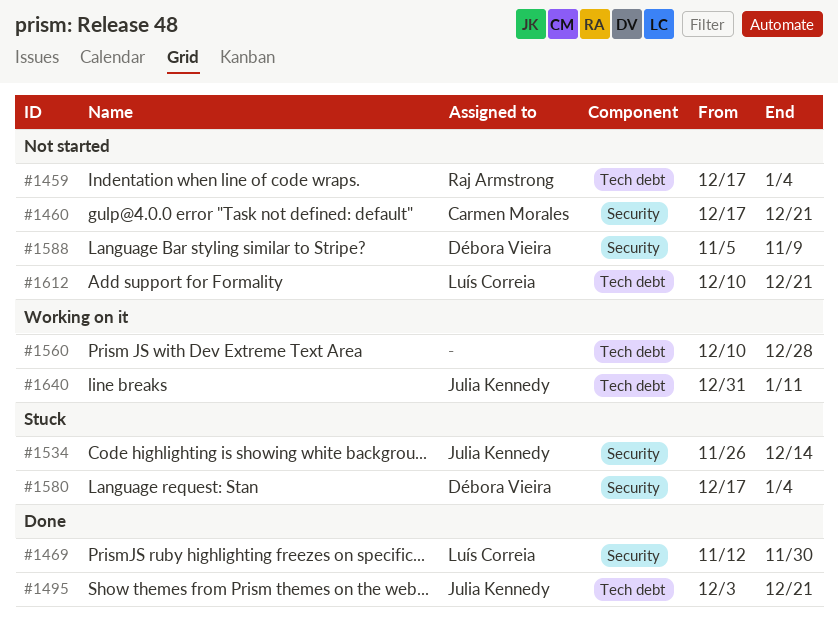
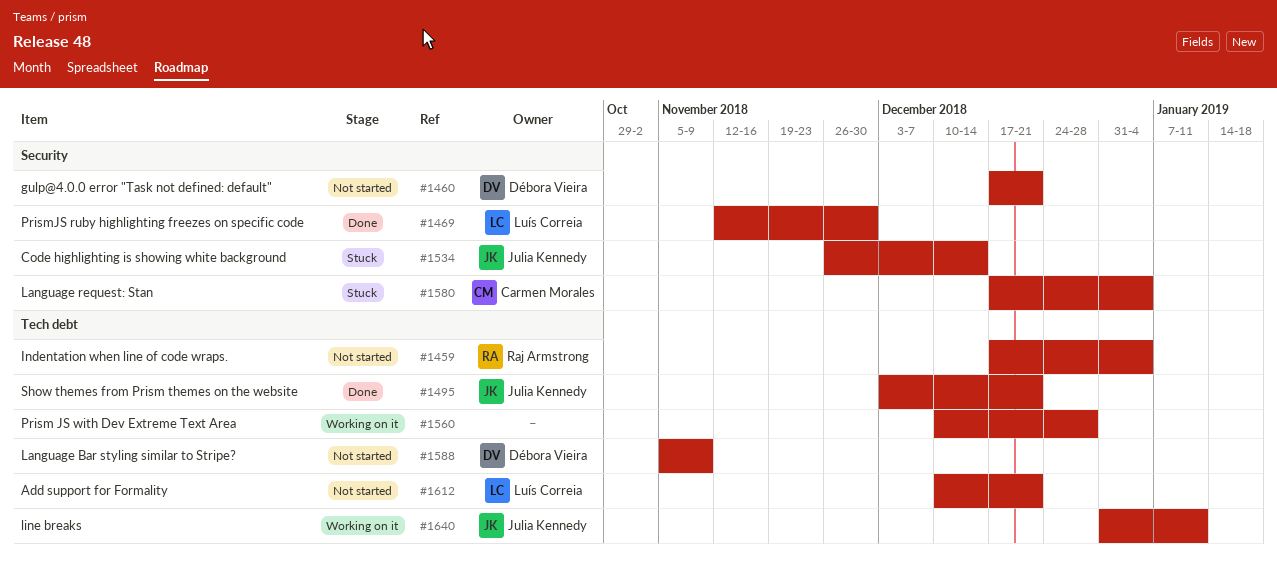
#1460, owner: Carmen Morales -> Débora Vieira
#1580, owner: Débora Vieira -> Carmen Morales
#1588, label: Security -> Tech debt

